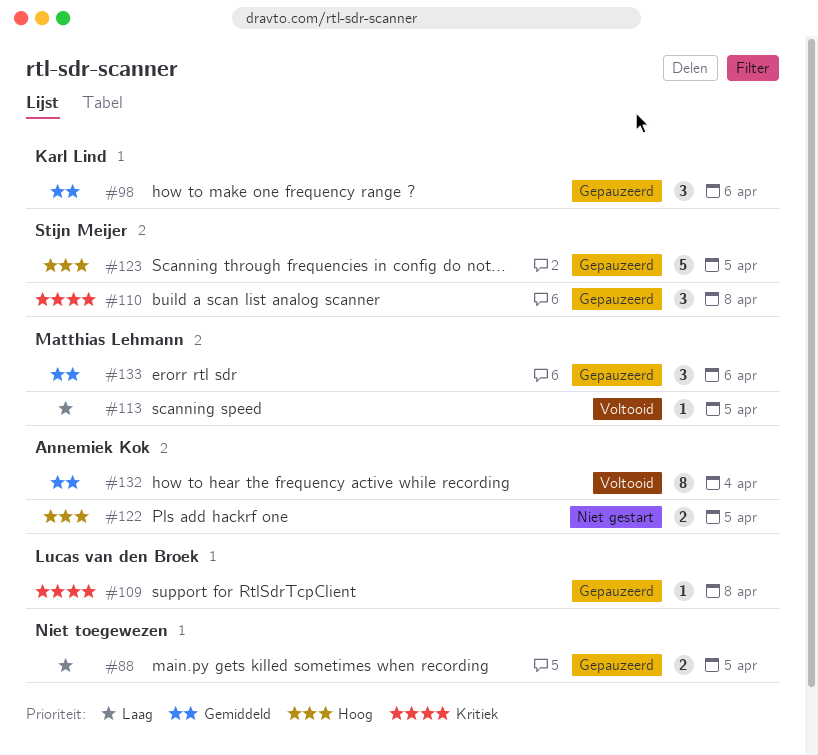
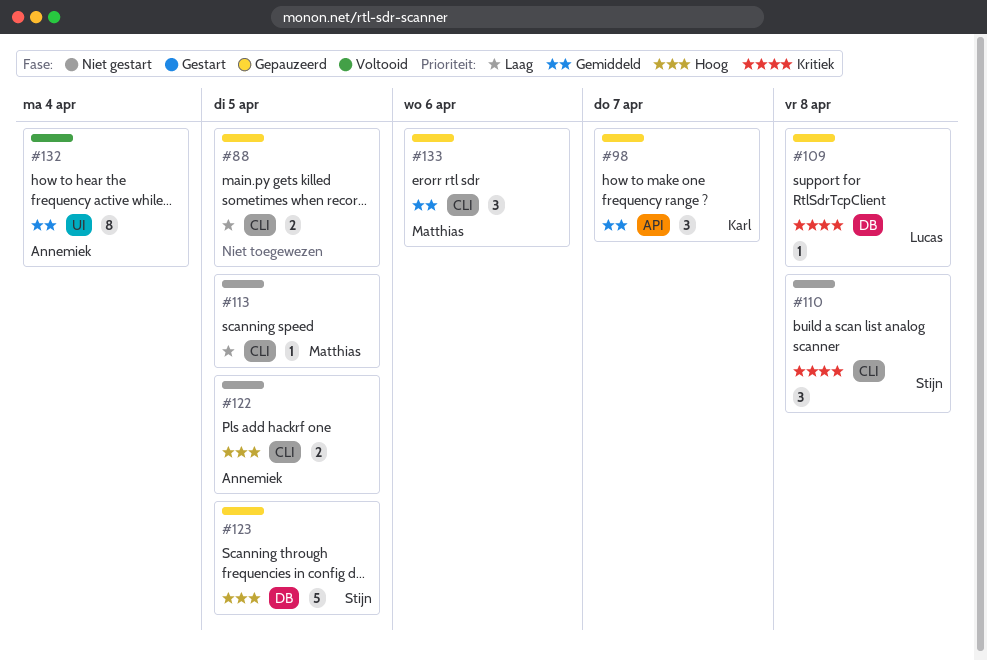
#98, due: Apr 6 -> Apr 7
#110, status: Gepauzeerd -> Niet gestart
#113, status: Voltooid -> Niet gestart

